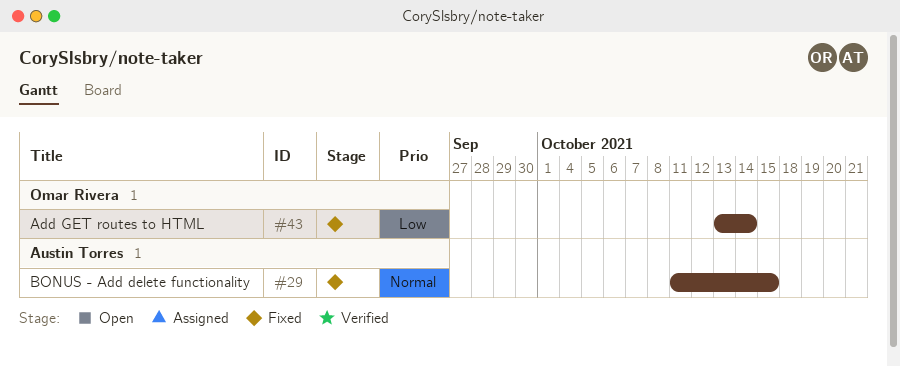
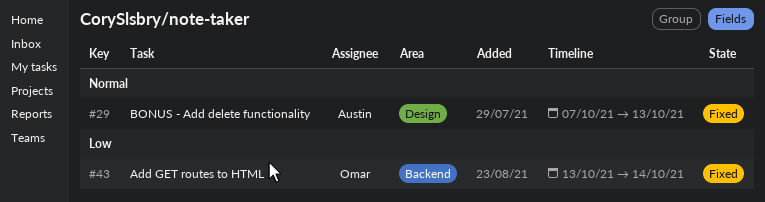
#29, start: Oct 11 -> Oct 7
#29, due: Oct 15 -> Oct 13

